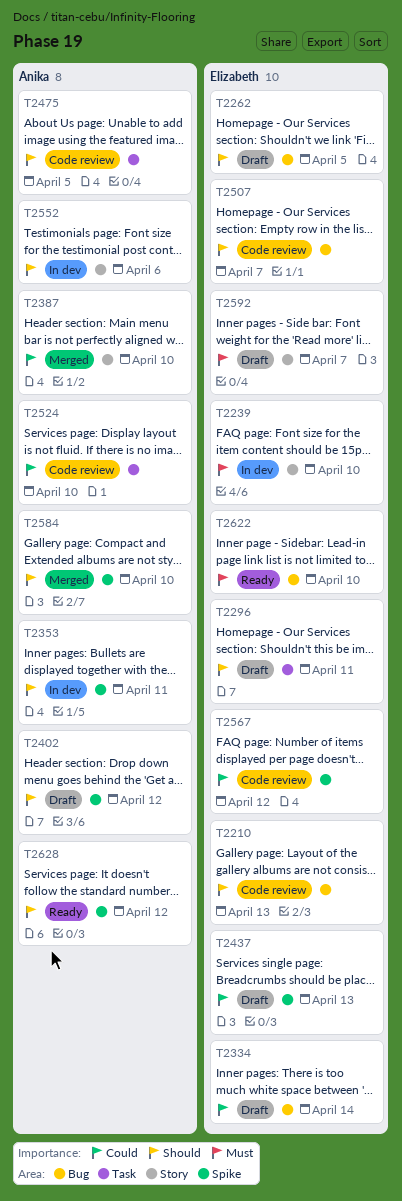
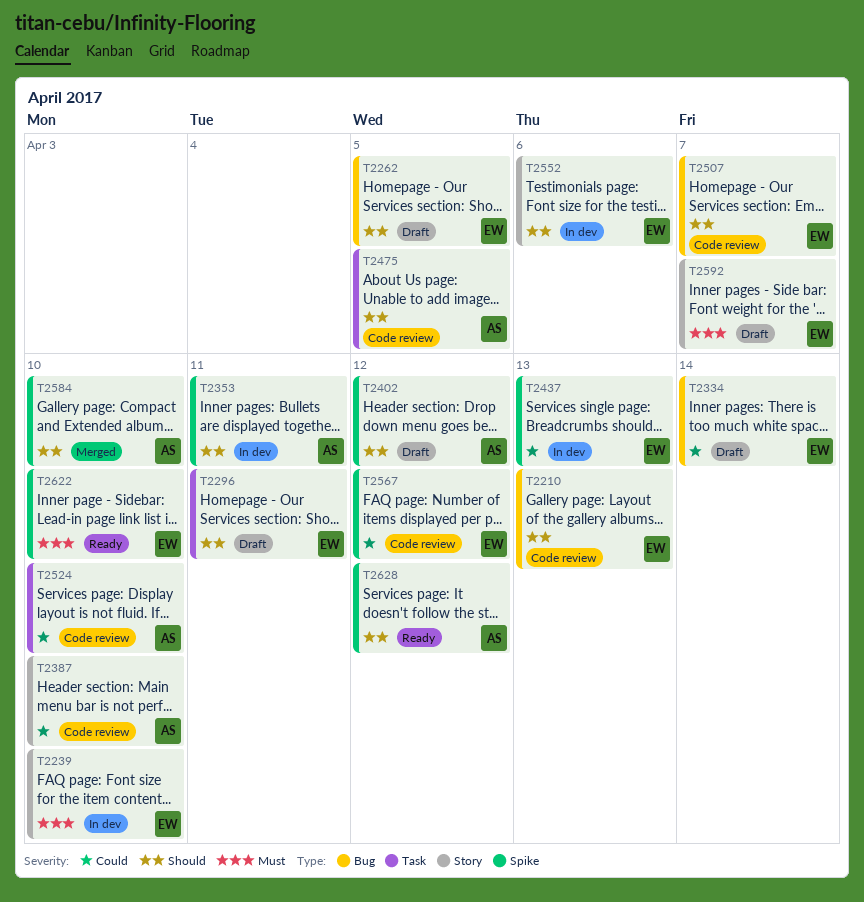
T2387, status: Merged -> Code review
T2437, status: Draft -> In dev
T2552, owner: Anika -> Elizabeth
T2622, label: Bug -> Spike

